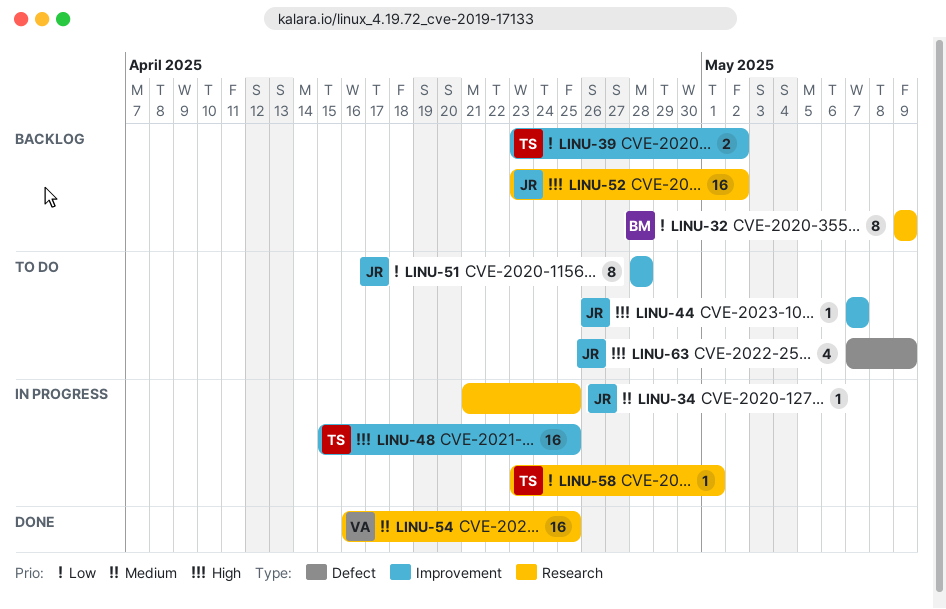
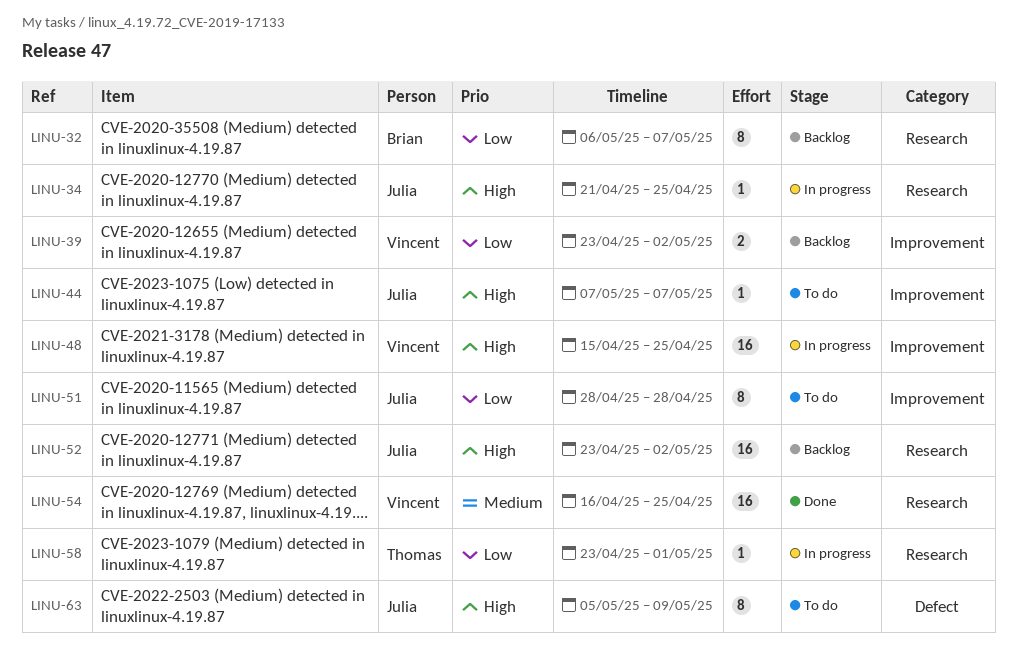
LINU-32, start: May 9 -> May 6
LINU-32, due: May 9 -> May 7
LINU-34, priority: Medium -> High
LINU-39, owner: Thomas -> Vincent
LINU-48, owner: Thomas -> Vincent
LINU-63, estimate: 4 -> 8
LINU-63, start: May 7 -> May 5

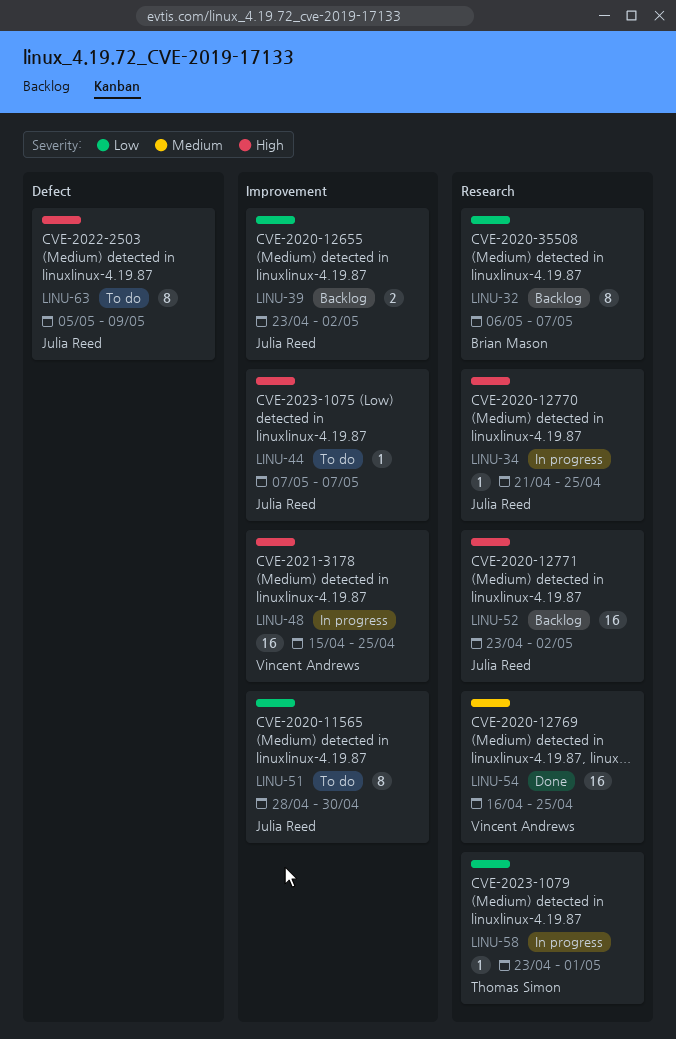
LINU-39, owner: Vincent Andrews -> Julia Reed
LINU-51, due: Apr 28 -> Apr 30

